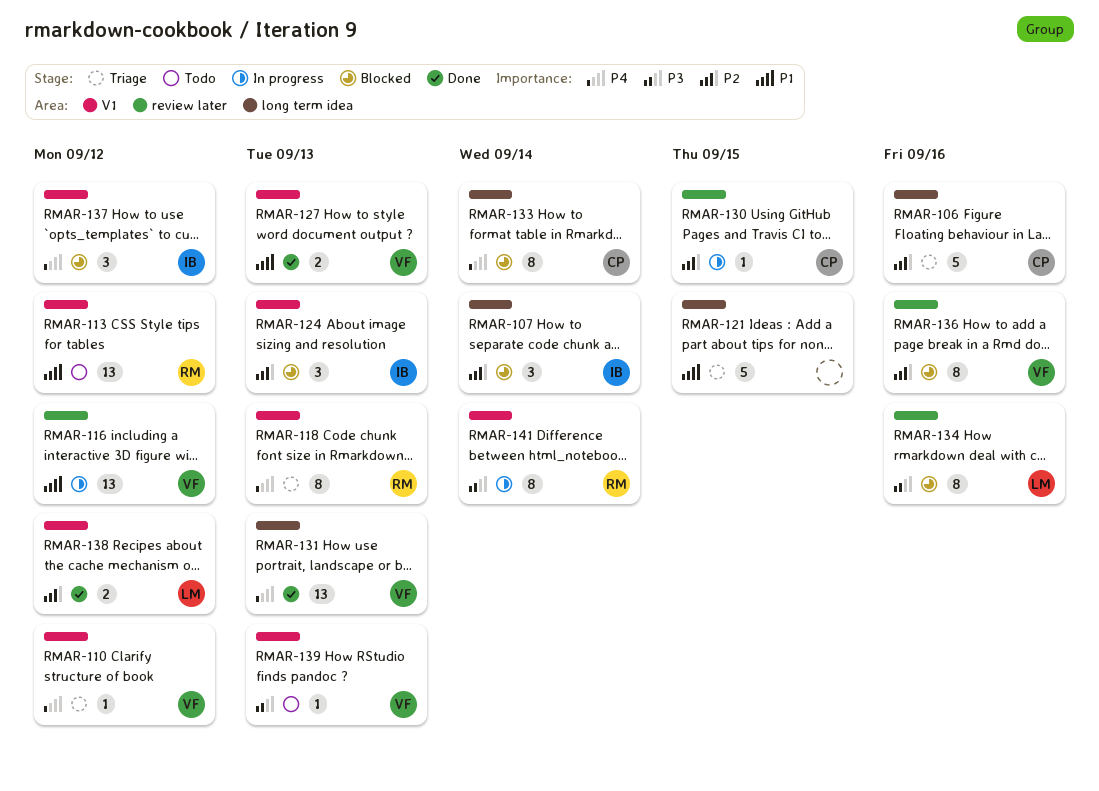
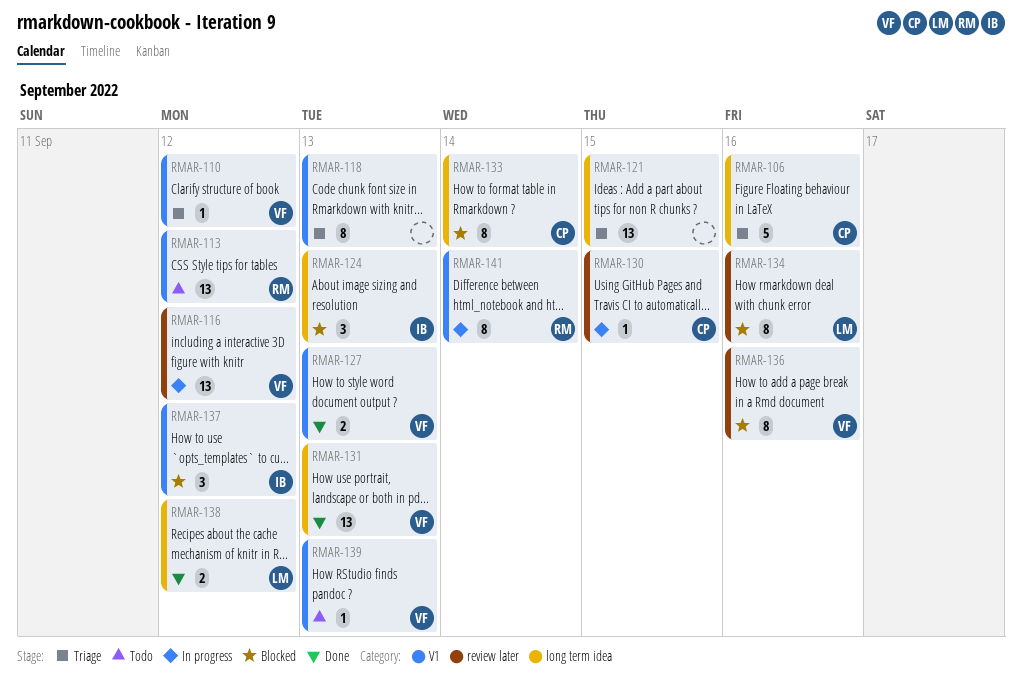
RMAR-107: present -> none
RMAR-118, owner: RM -> none
RMAR-121, estimate: 5 -> 13
RMAR-124, label: V1 -> long term idea
RMAR-138, label: V1 -> long term idea

